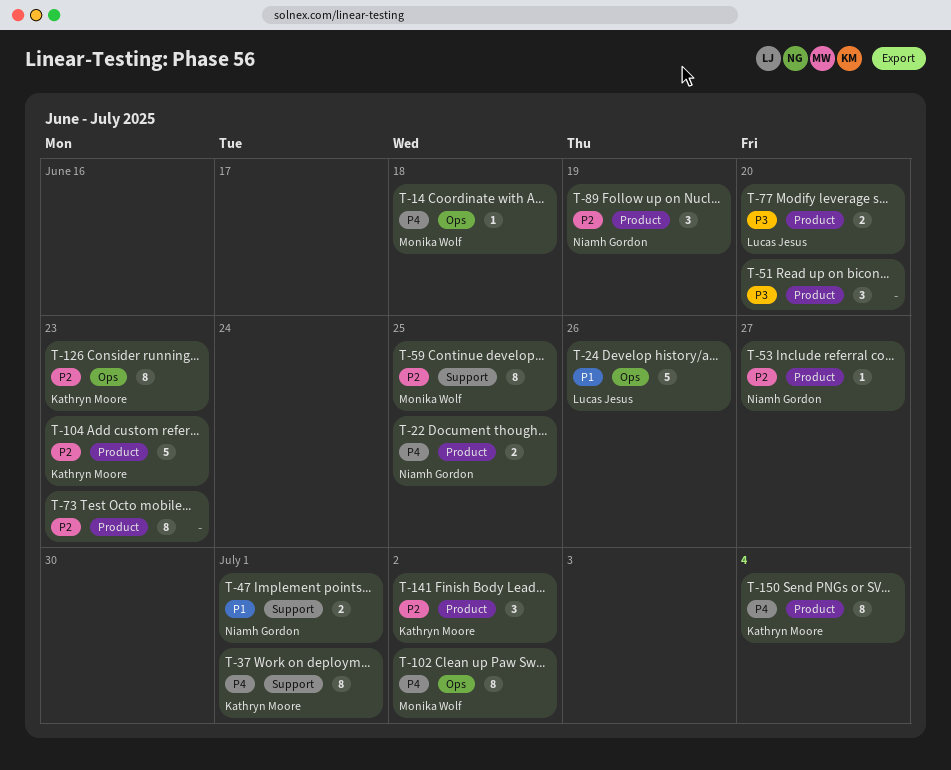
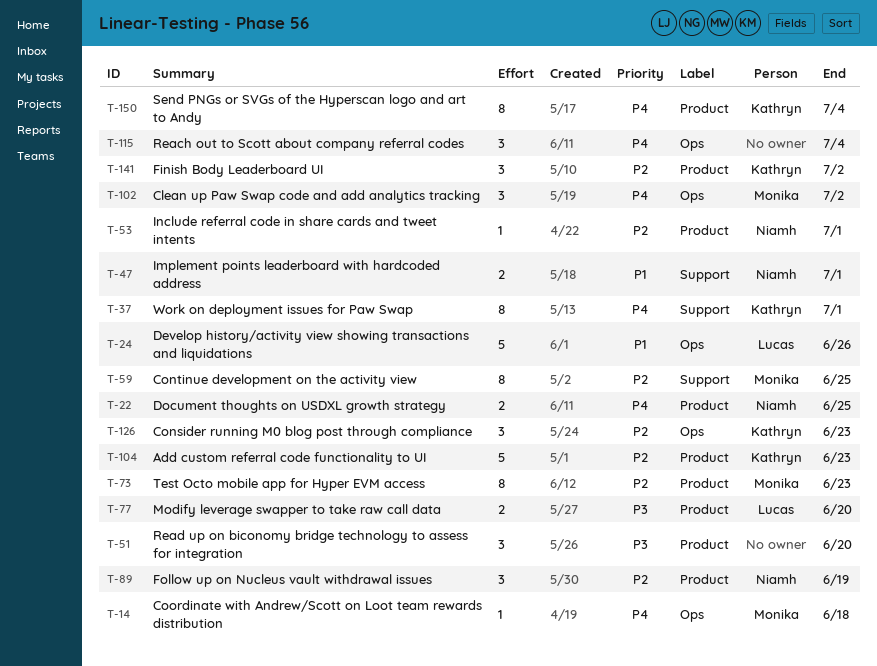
T-53, due: Jun 27 -> Jul 1
T-73, owner: none -> Monika Wolf
T-102, estimate: 8 -> 3
T-115: none -> present
T-126, estimate: 8 -> 3

